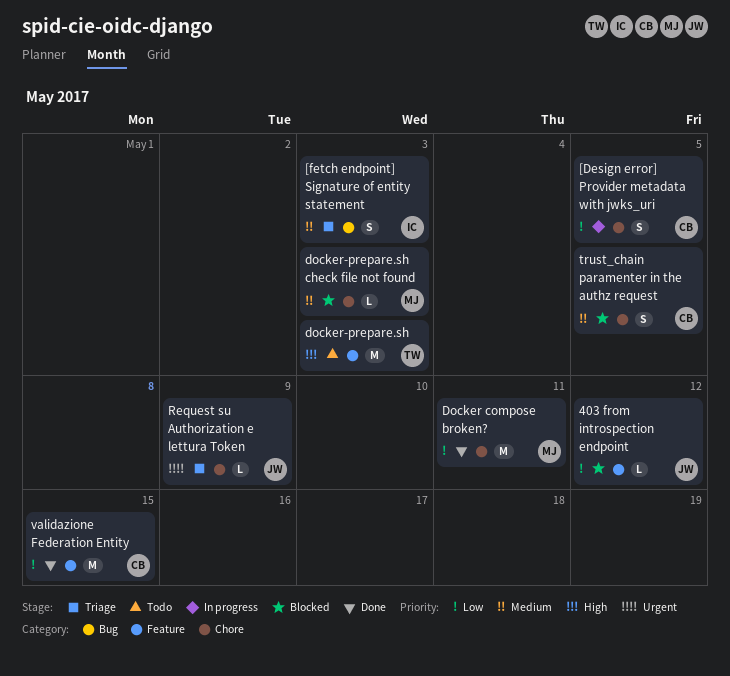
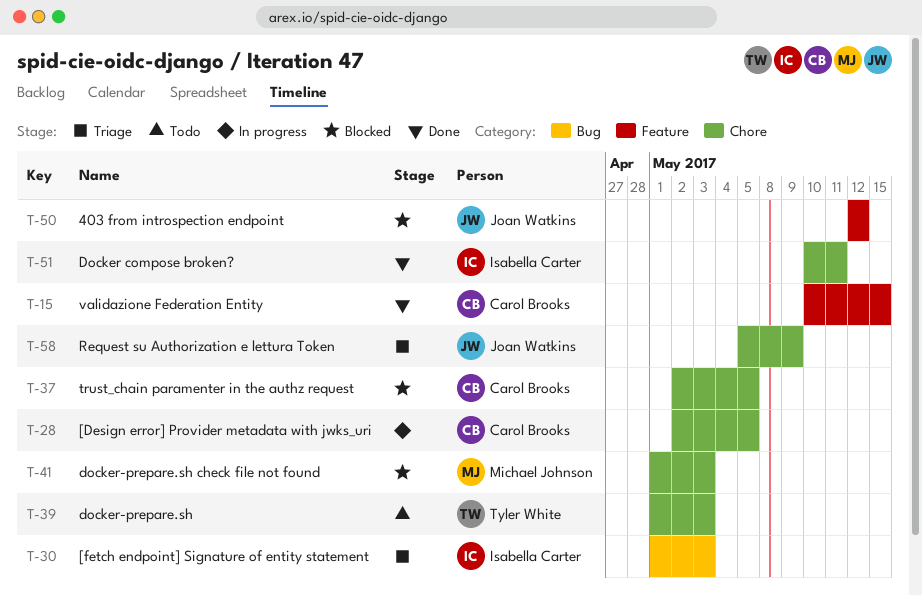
Docker compose broken?, owner: Michael Johnson -> Isabella Carter
docker-prepare.sh, label: Feature -> Chore

